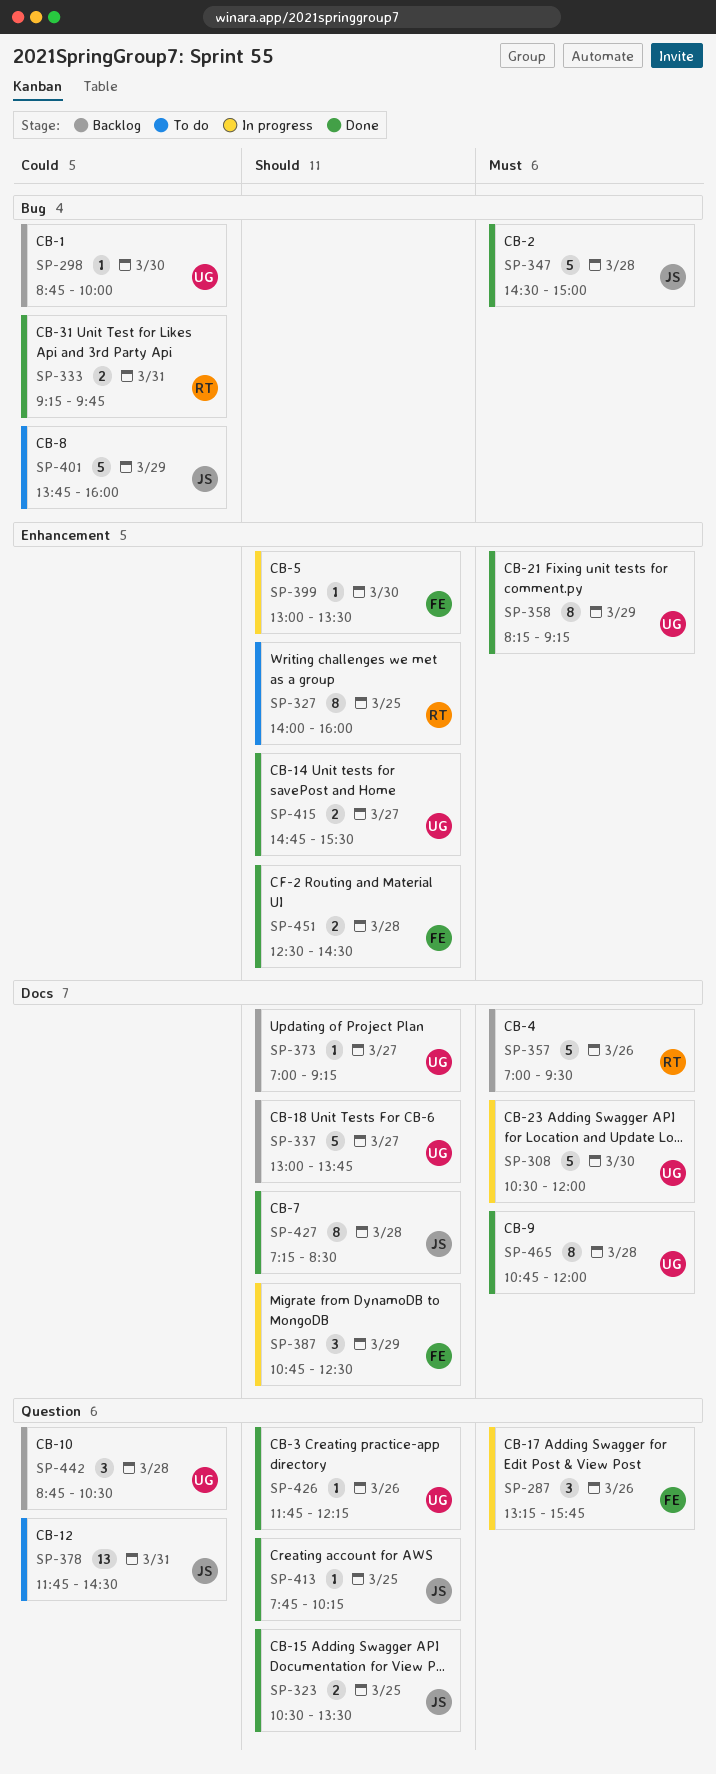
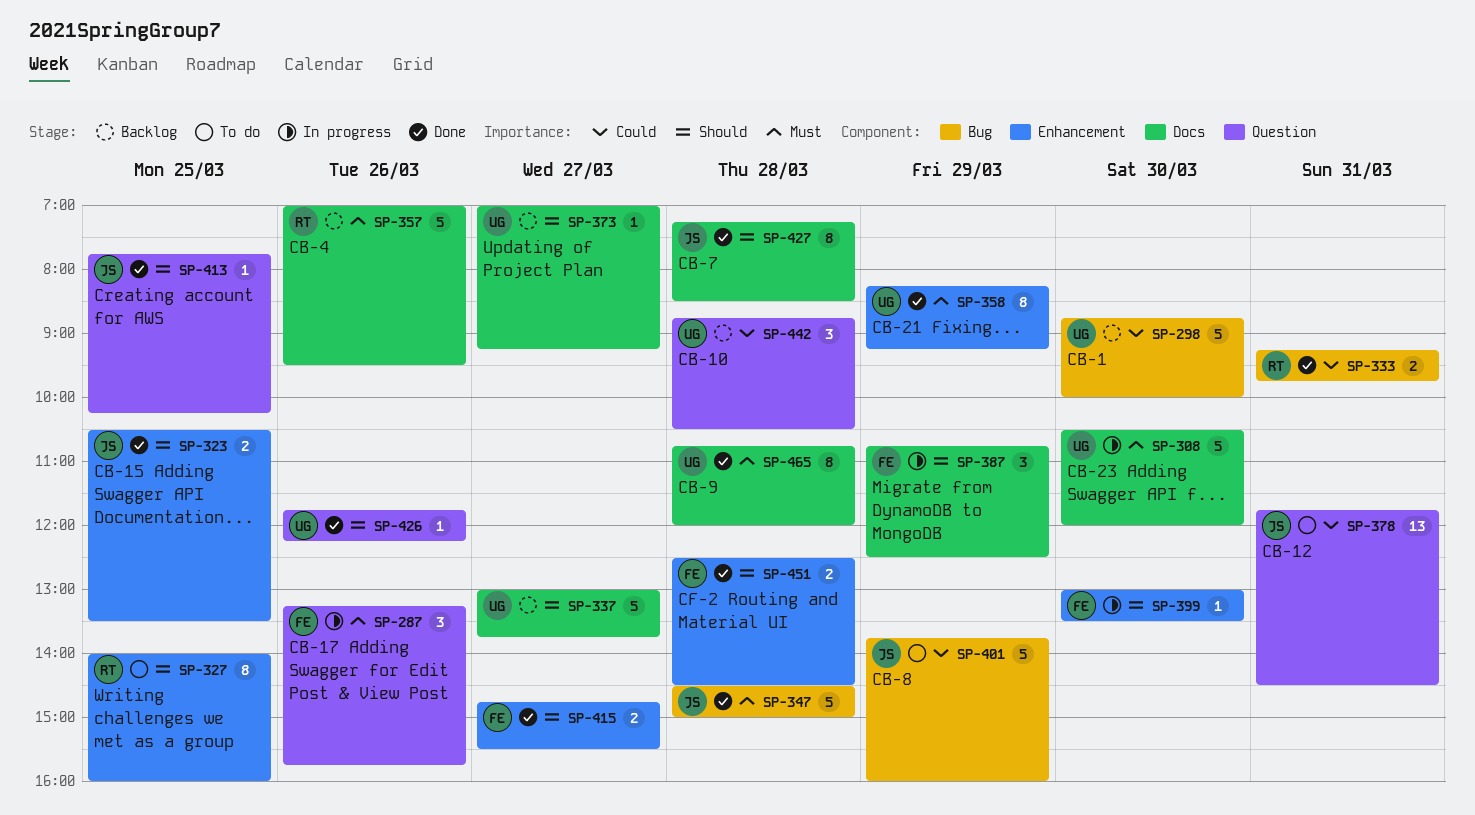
SP-298, estimate: 1 -> 5
SP-323, label: Question -> Enhancement
SP-415, owner: UG -> FE

